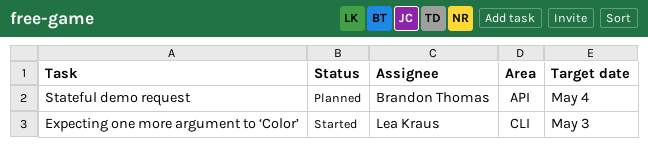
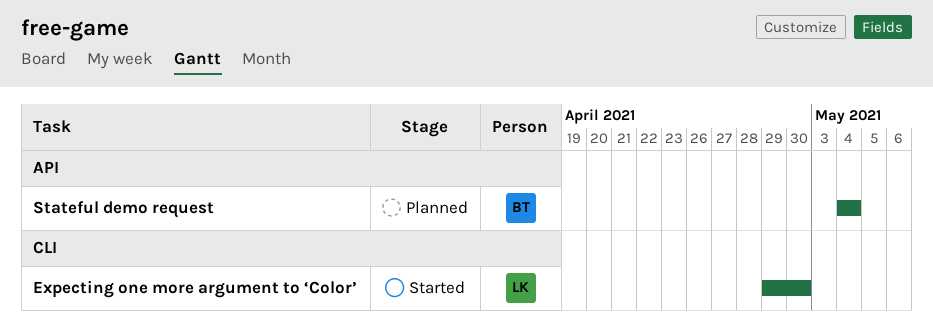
Expecting one more argument to ‘Color’, due: May 3 -> Apr 30

